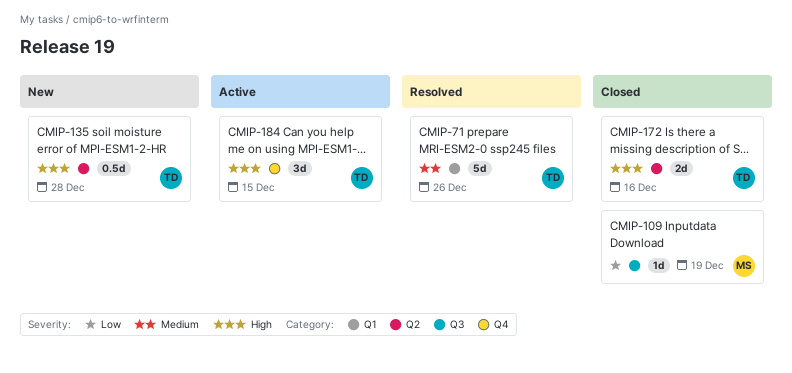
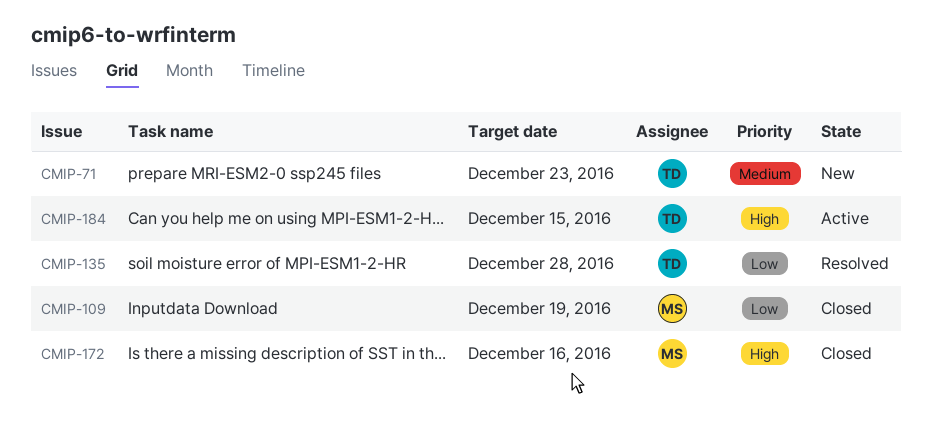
CMIP-71, status: Resolved -> New
CMIP-71, due: Dec 26 -> Dec 23
CMIP-135, status: New -> Resolved
CMIP-135, priority: High -> Low
CMIP-172, owner: TD -> MS

